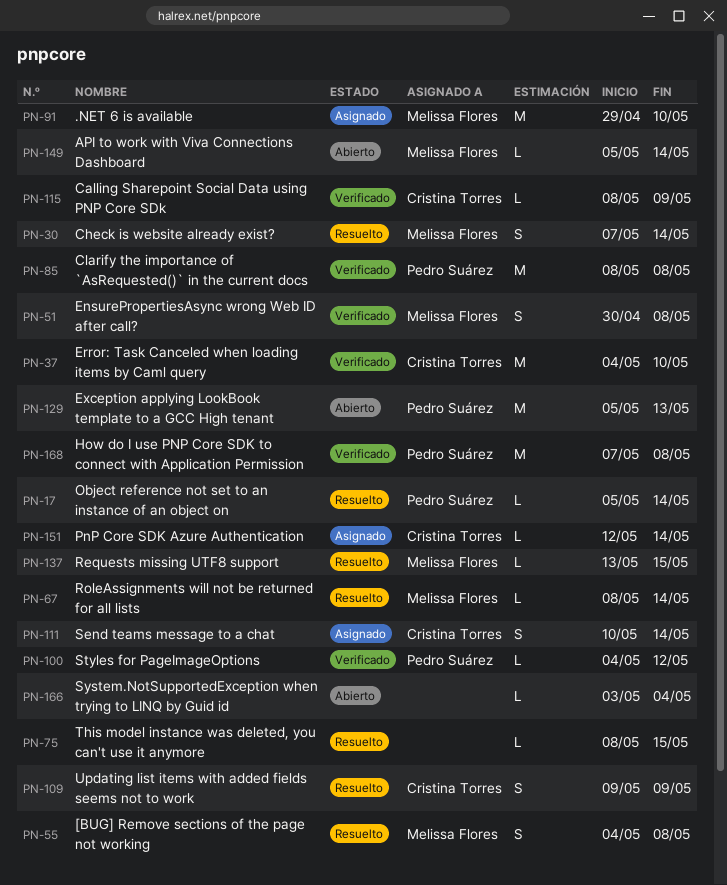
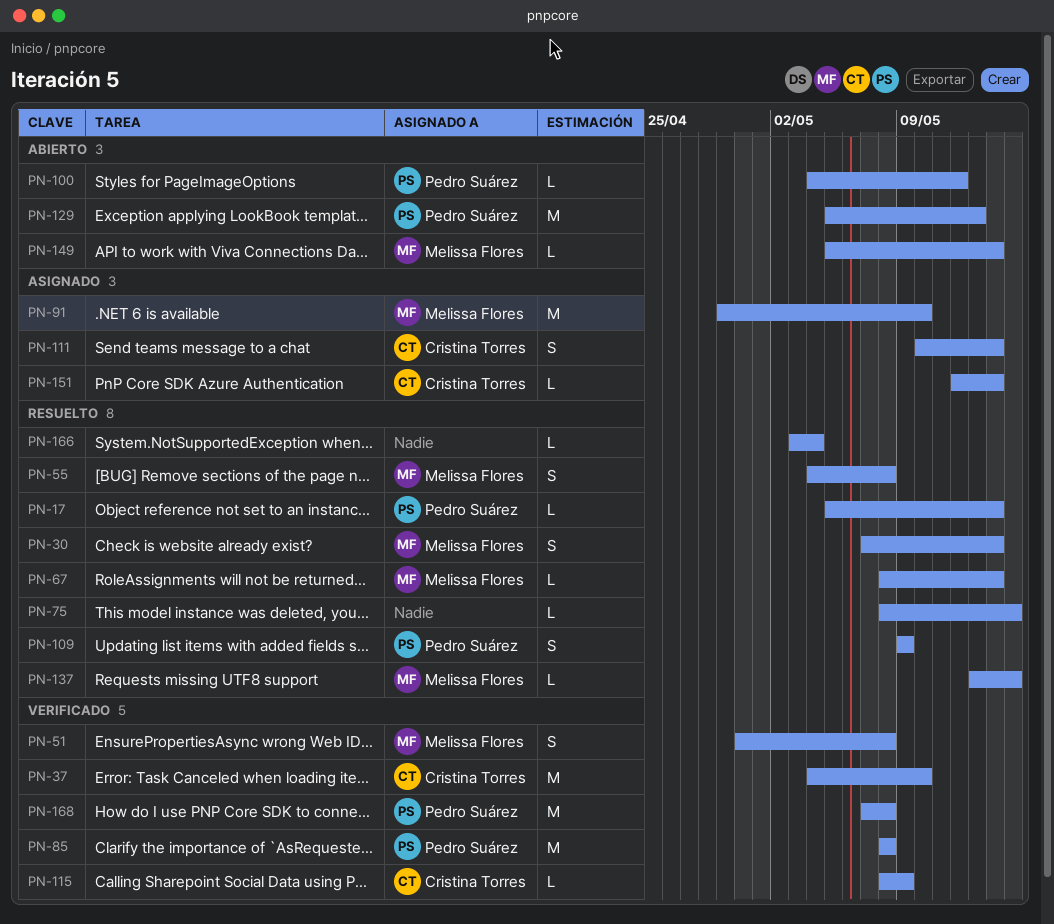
PN-100, status: Verificado -> Abierto
PN-109, owner: Cristina Torres -> Pedro Suárez
PN-166, status: Abierto -> Resuelto

